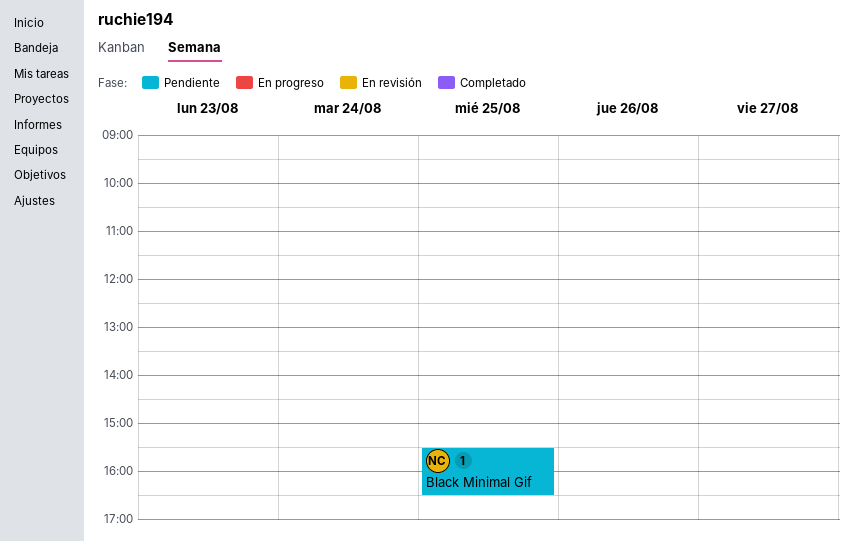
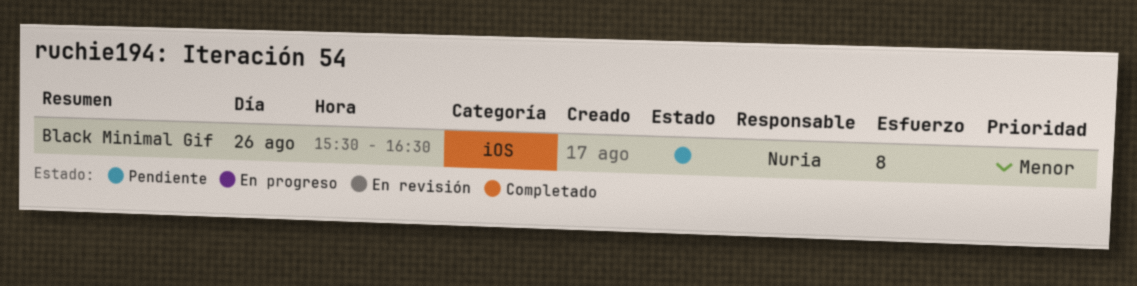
Black Minimal Gif, estimate: 1 -> 8
Black Minimal Gif, day: Aug 25 -> Aug 26

